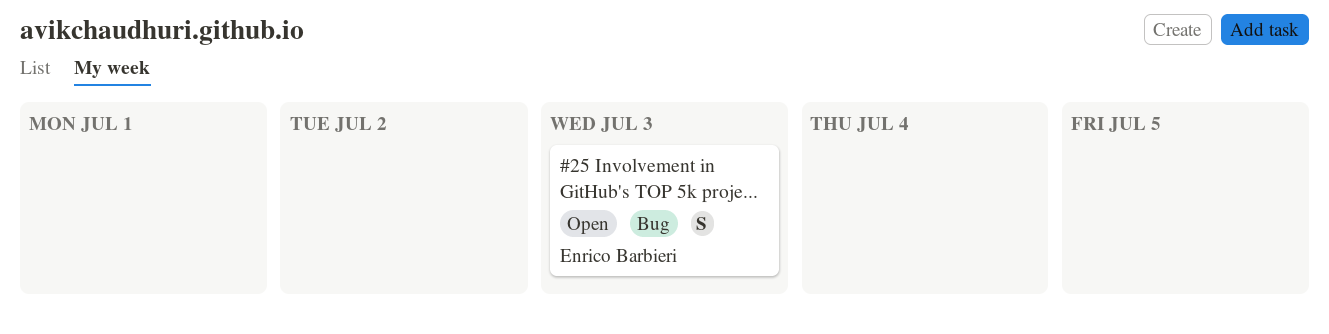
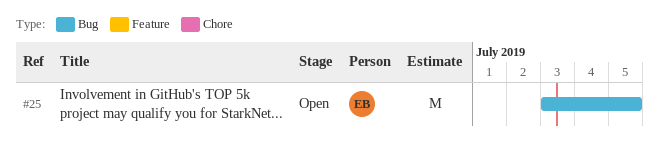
#25, estimate: S -> M
#25, due: Jul 3 -> Jul 5

